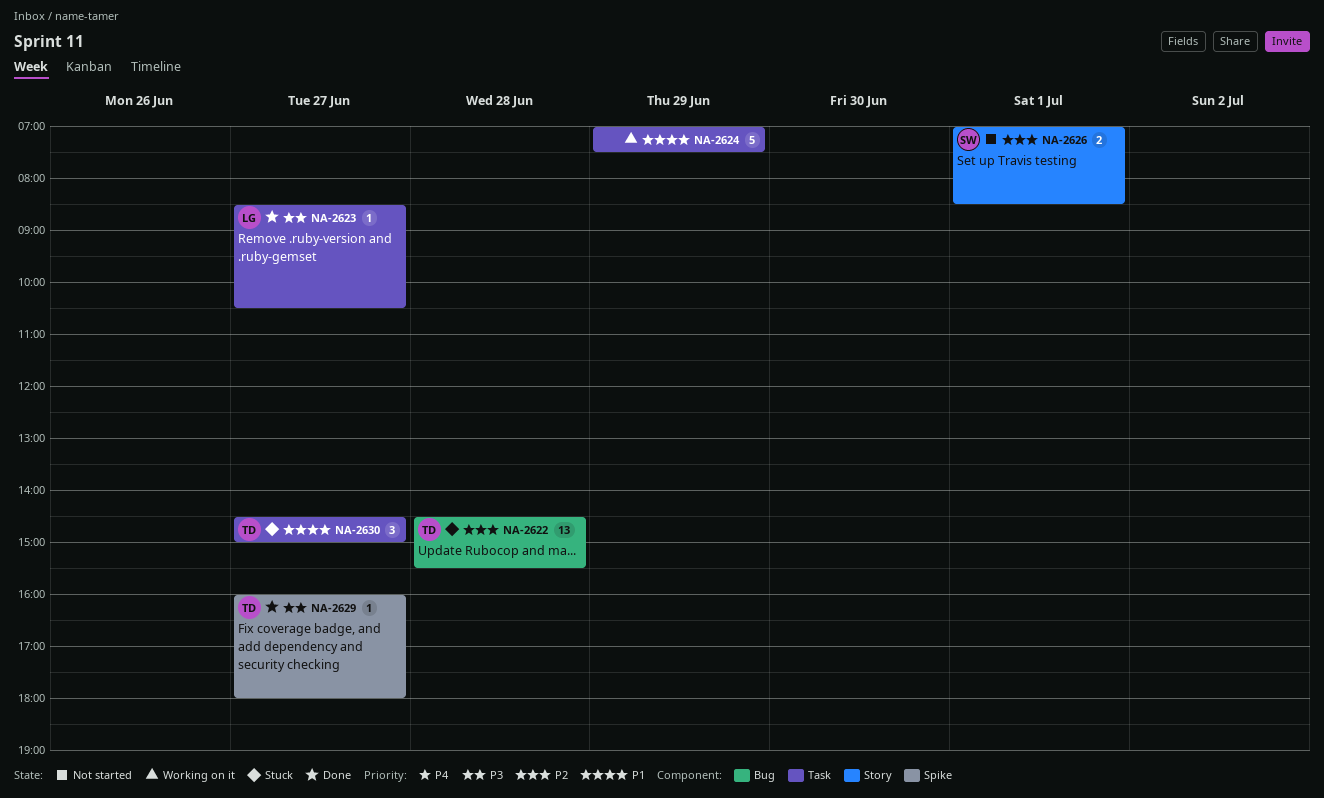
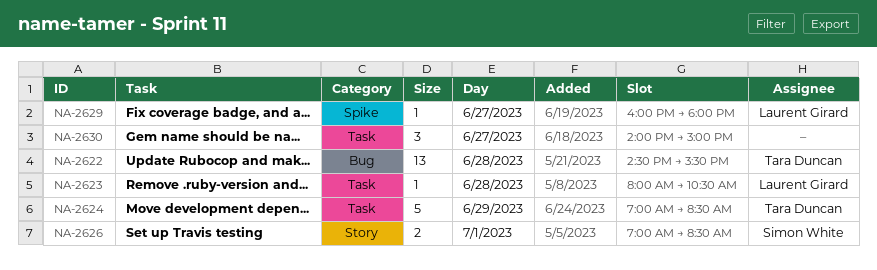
NA-2623, day: Jun 27 -> Jun 28
NA-2623, begins: 08:30 -> 08:00
NA-2624, owner: none -> Tara Duncan
NA-2624, ends: 07:30 -> 08:30
NA-2629, owner: Tara Duncan -> Laurent Girard
NA-2630, owner: Tara Duncan -> none
NA-2630, begins: 14:30 -> 14:00

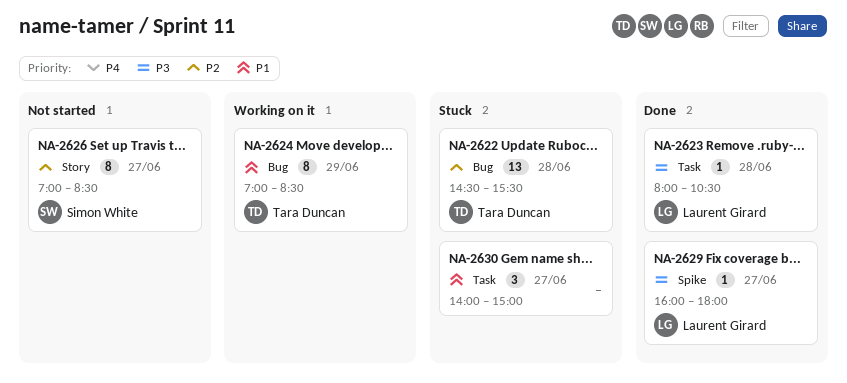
NA-2624, label: Task -> Bug
NA-2624, estimate: 5 -> 8
NA-2626, estimate: 2 -> 8
NA-2626, day: Jul 1 -> Jun 27

